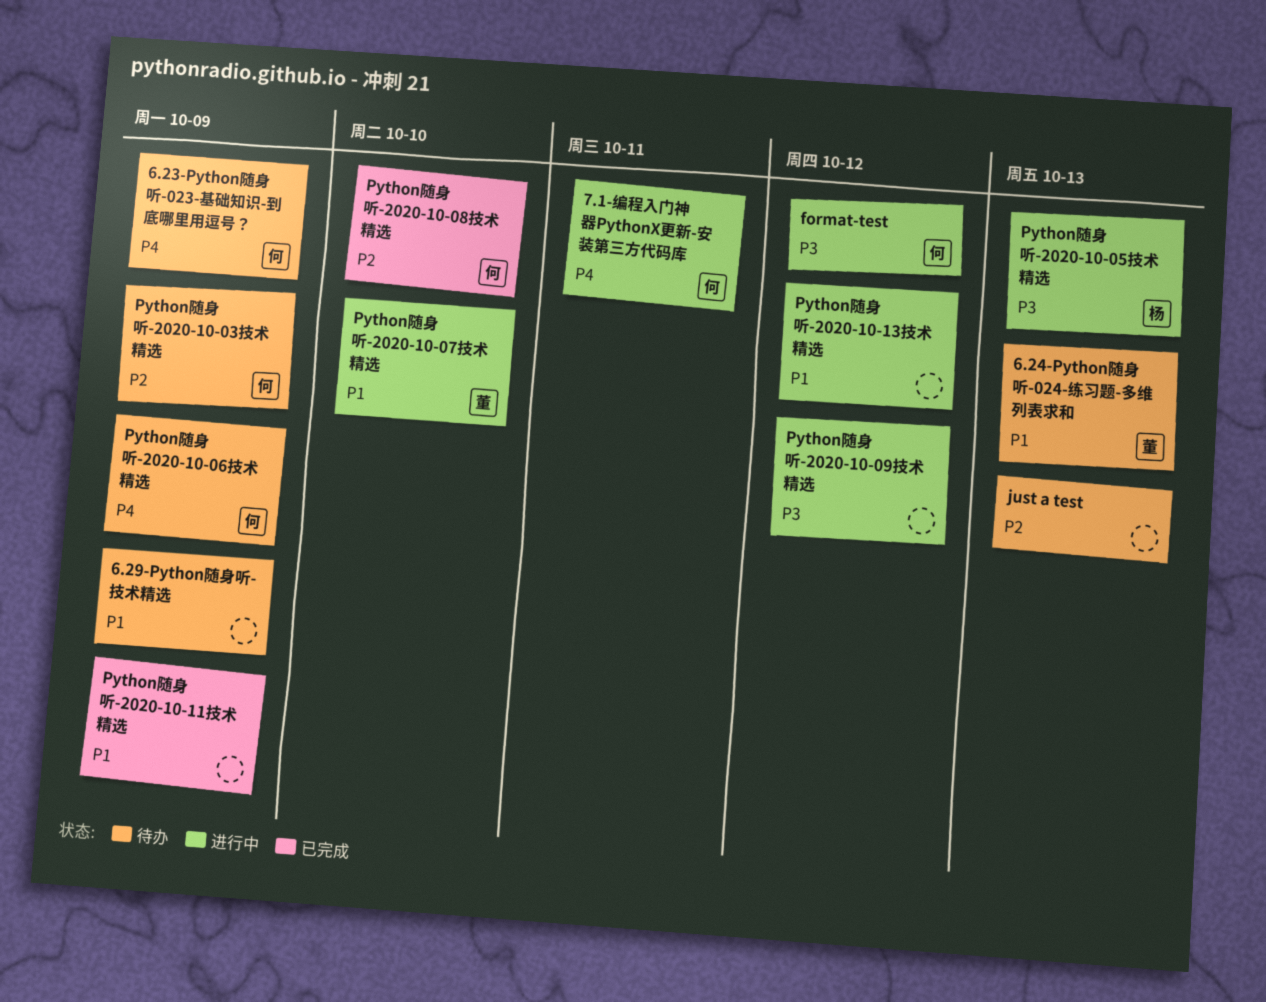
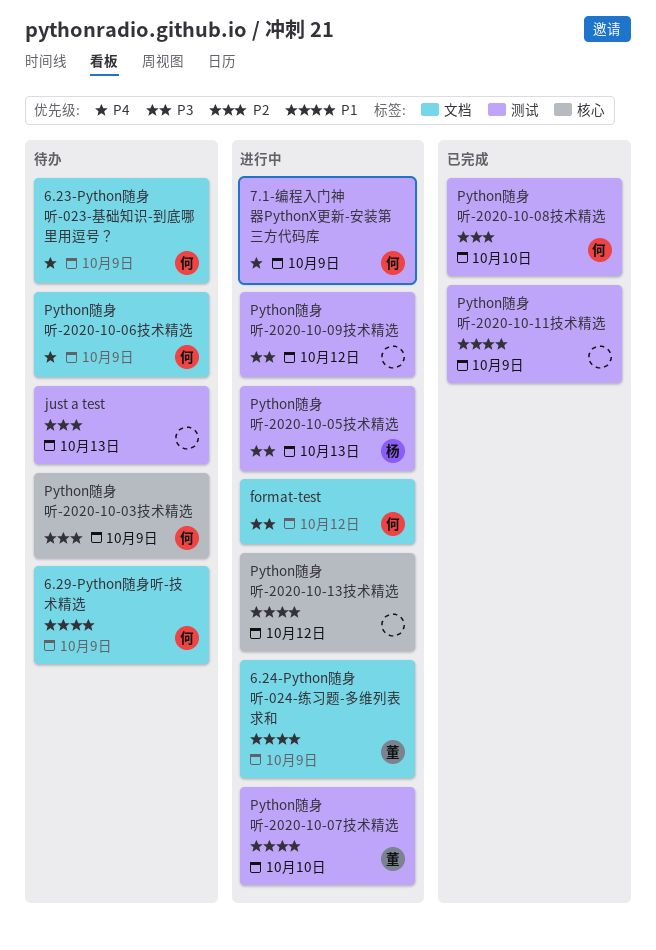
6.24-Python随身听-024-练习题-多维列表求和, status: 待办 -> 进行中
6.24-Python随身听-024-练习题-多维列表求和, due: Oct 13 -> Oct 9
6.29-Python随身听-技术精选, owner: none -> 何
7.1-编程入门神器PythonX更新-安装第三方代码库, due: Oct 11 -> Oct 9

